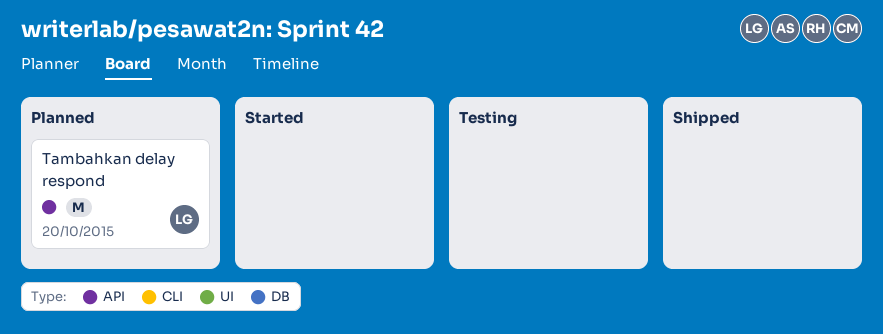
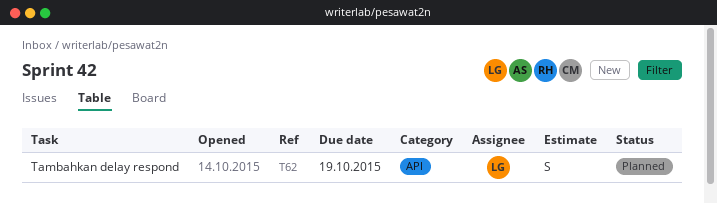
Tambahkan delay respond, estimate: M -> S
Tambahkan delay respond, due: Oct 20 -> Oct 19

